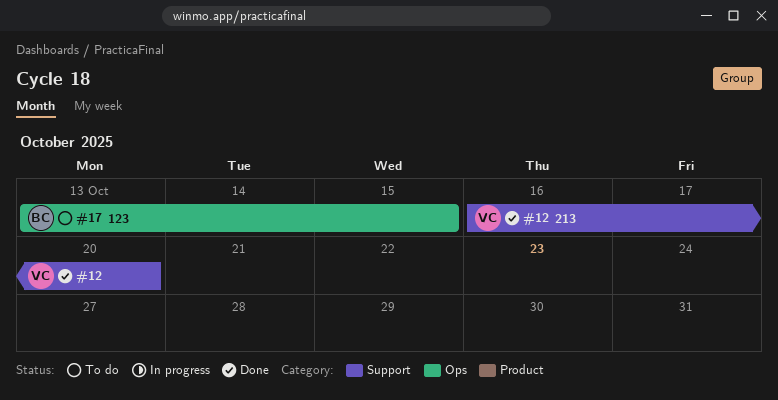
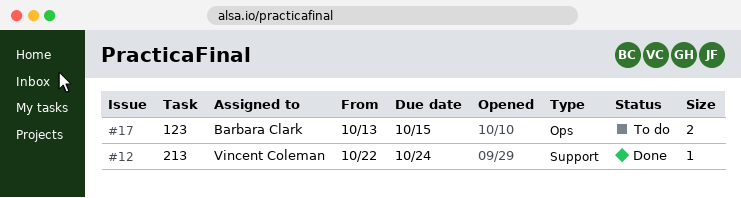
#12, start: Oct 16 -> Oct 22
#12, due: Oct 20 -> Oct 24

